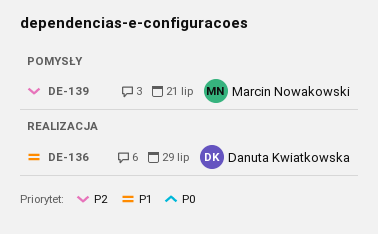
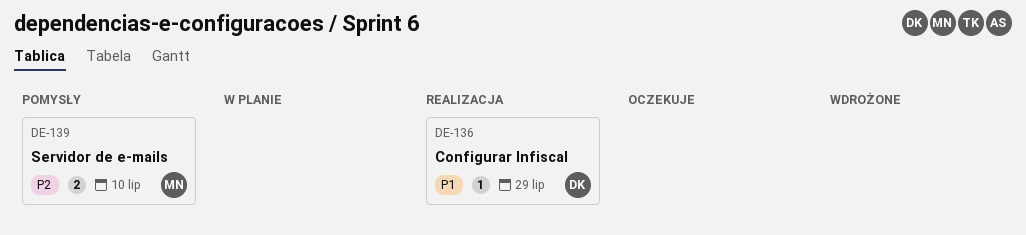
DE-139, due: Jul 21 -> Jul 10

